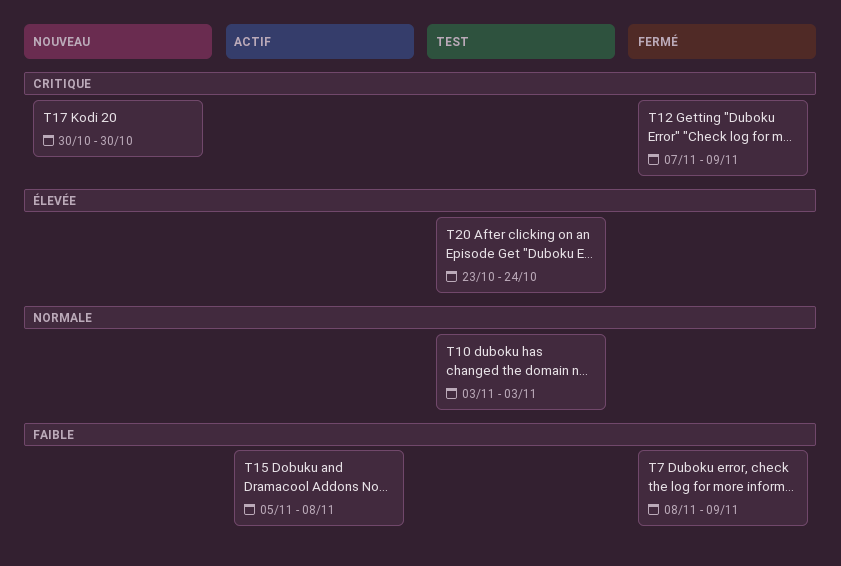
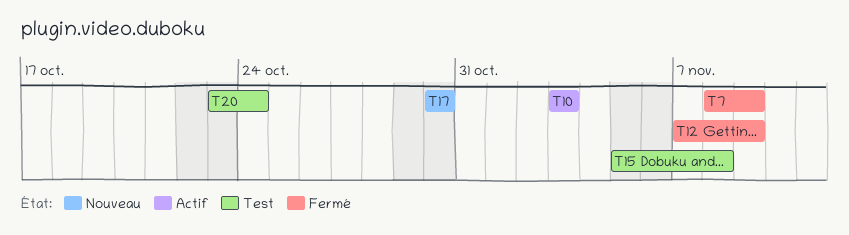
T10, status: Test -> Actif
T15, status: Actif -> Test

